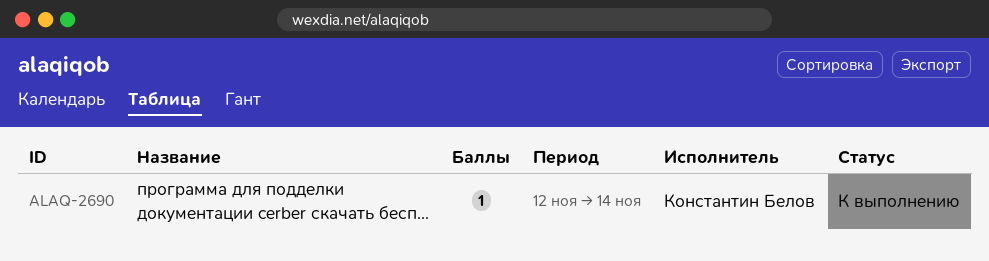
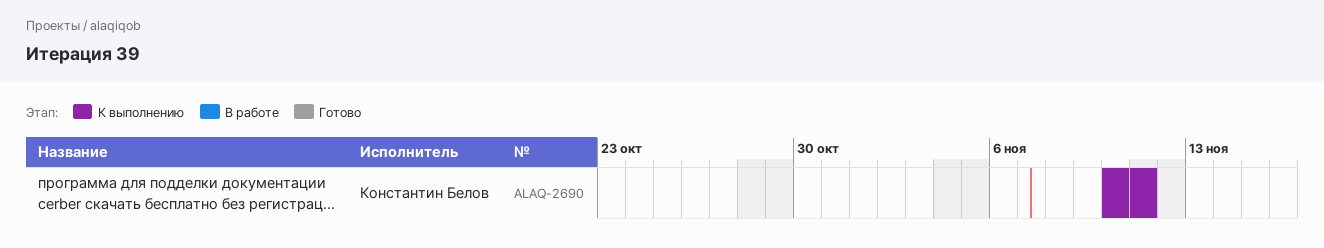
ALAQ-2690, start: Nov 12 -> Nov 10
ALAQ-2690, due: Nov 14 -> Nov 11

